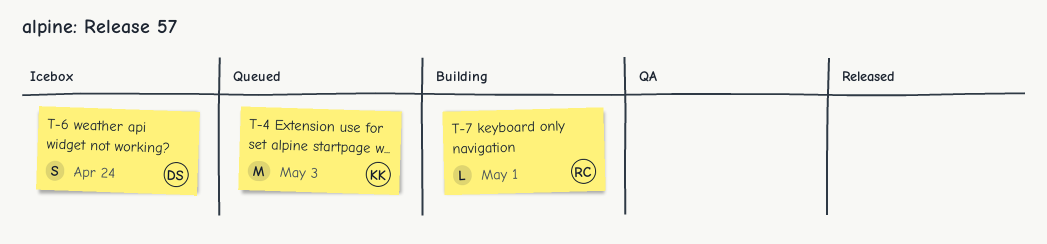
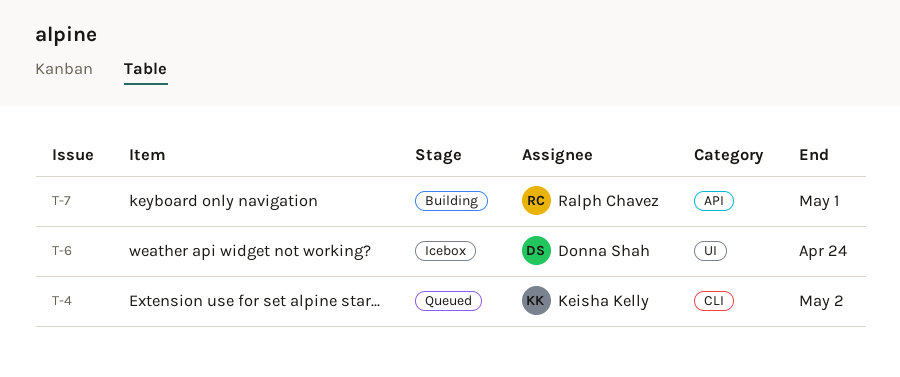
T-4, due: May 3 -> May 2

